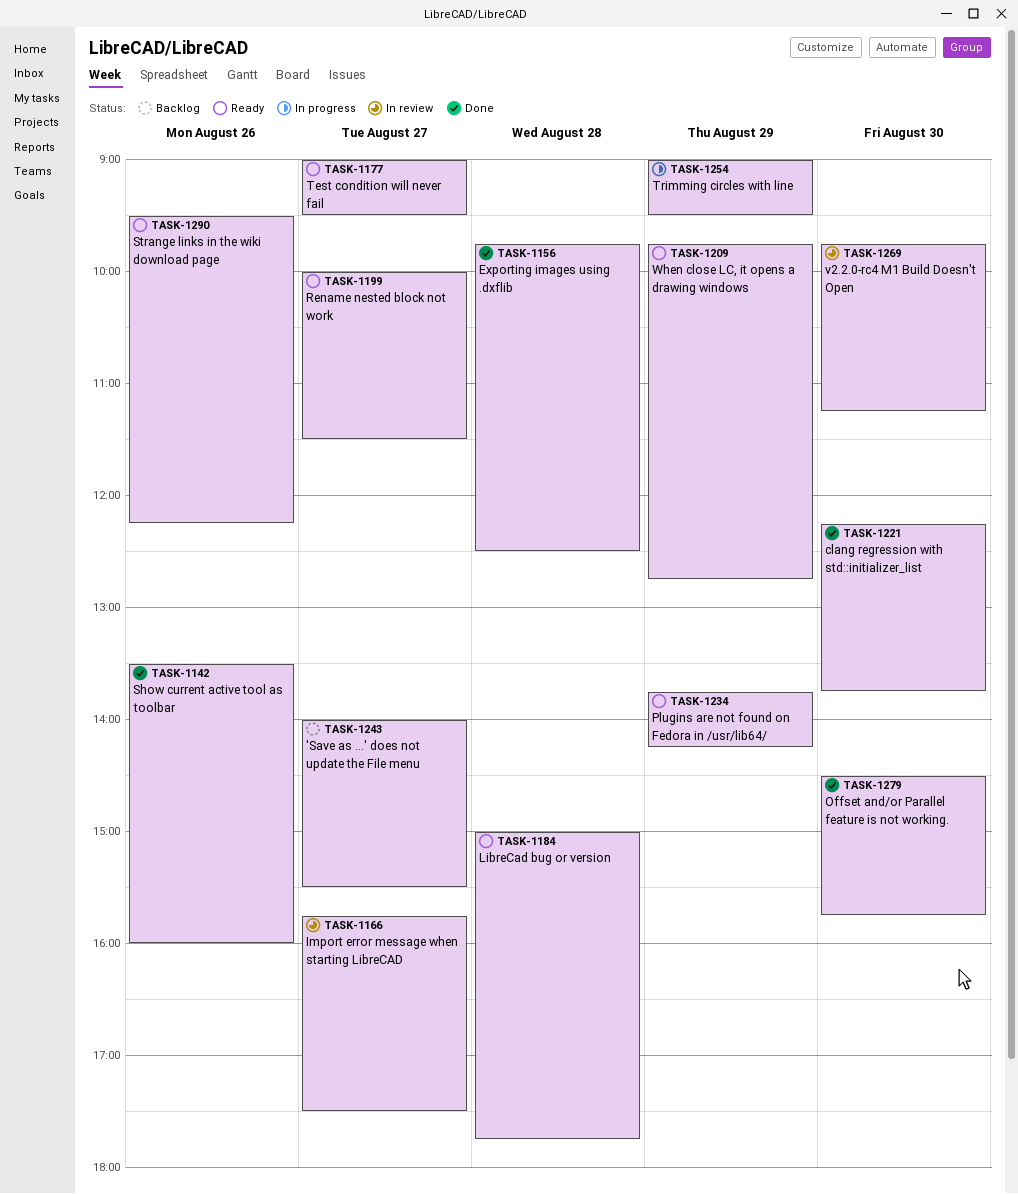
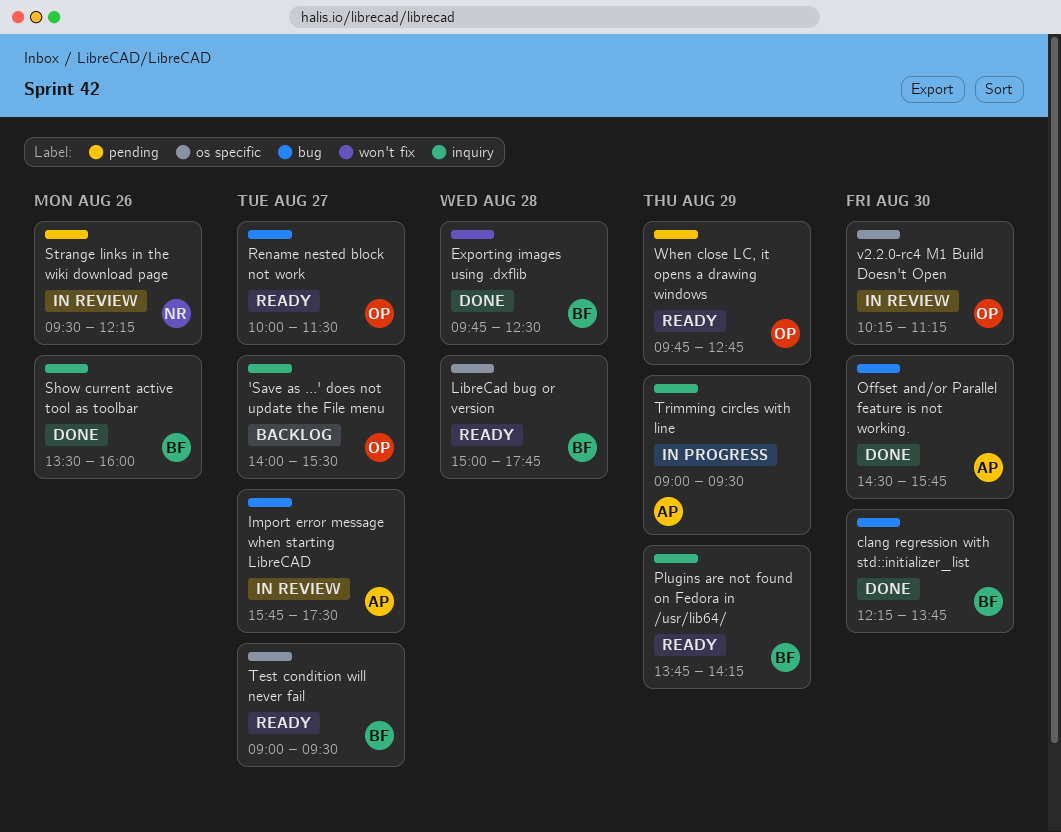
Strange links in the wiki download page, status: Ready -> In review
v2.2.0-rc4 M1 Build Doesn't Open, begins: 09:45 -> 10:15

